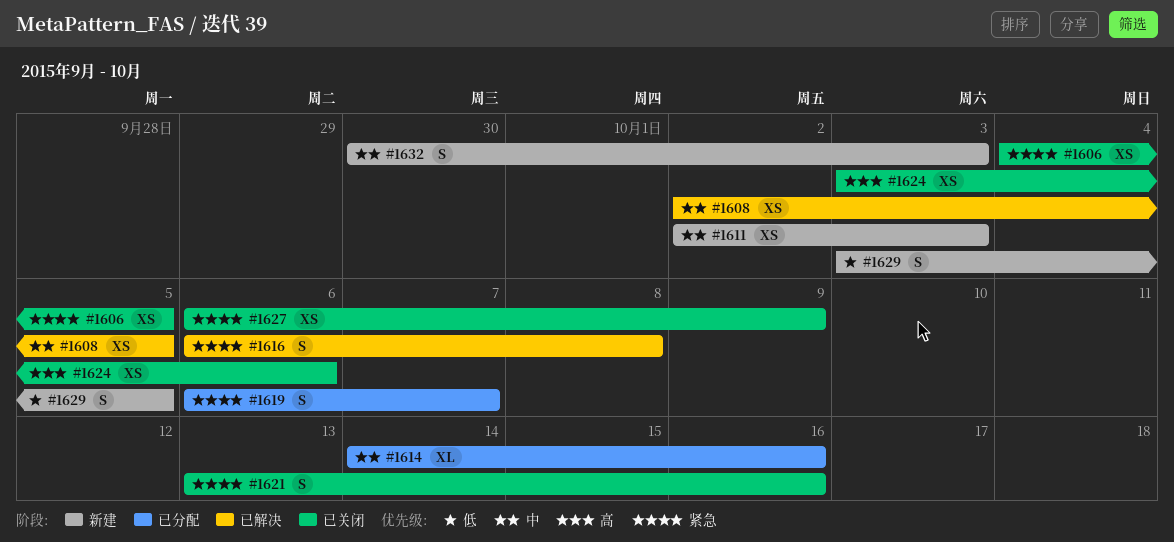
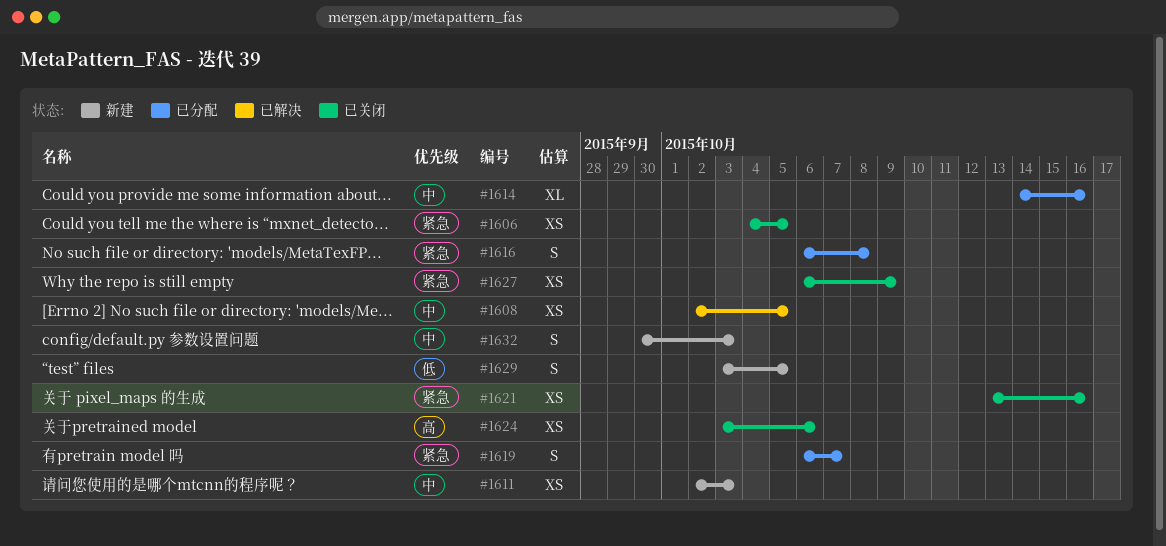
#1616, status: 已解决 -> 已分配
#1621, estimate: S -> XS

